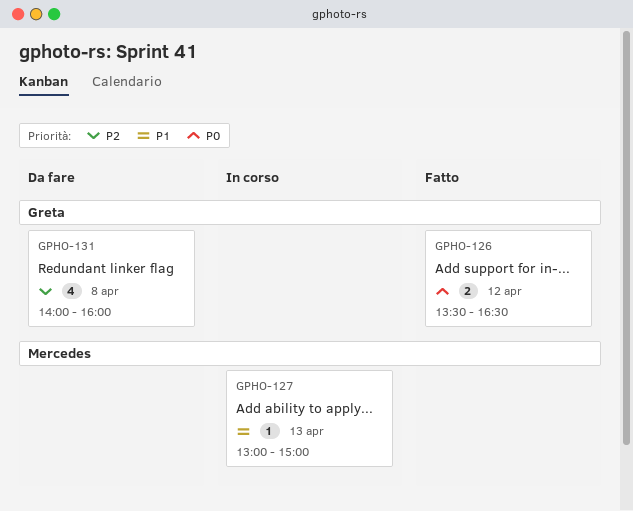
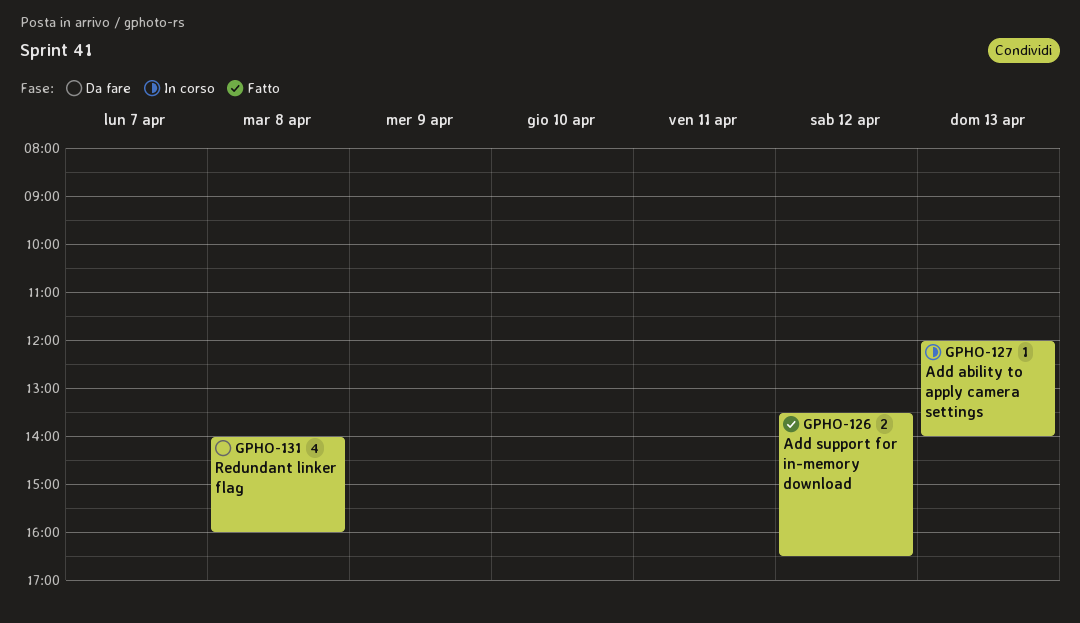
GPHO-127, begins: 13:00 -> 12:00
GPHO-127, ends: 15:00 -> 14:00

